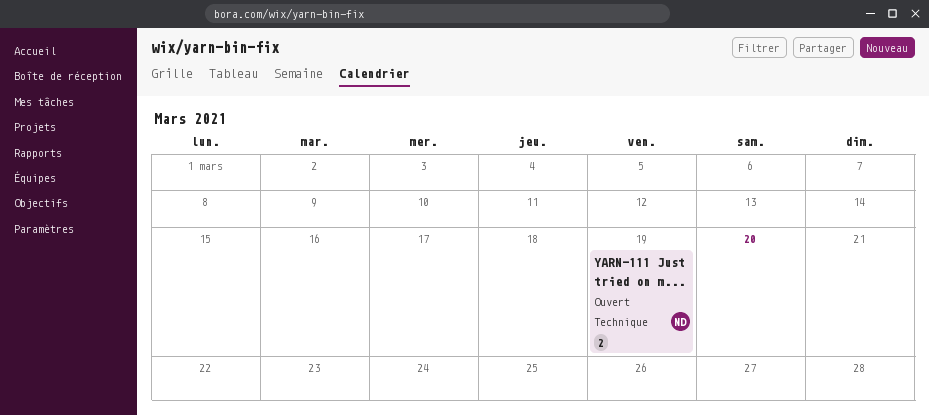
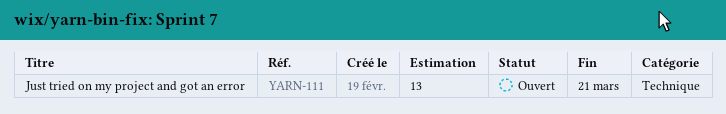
YARN-111, estimate: 2 -> 13
YARN-111, due: Mar 19 -> Mar 21

